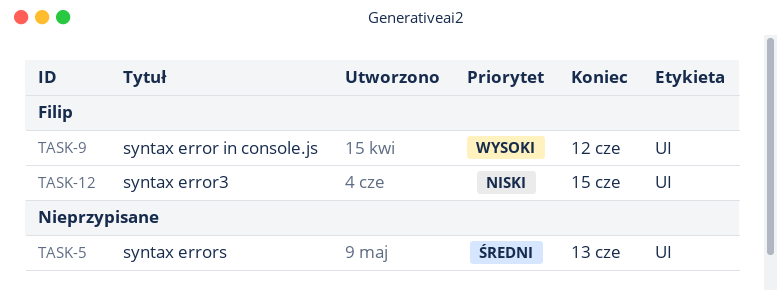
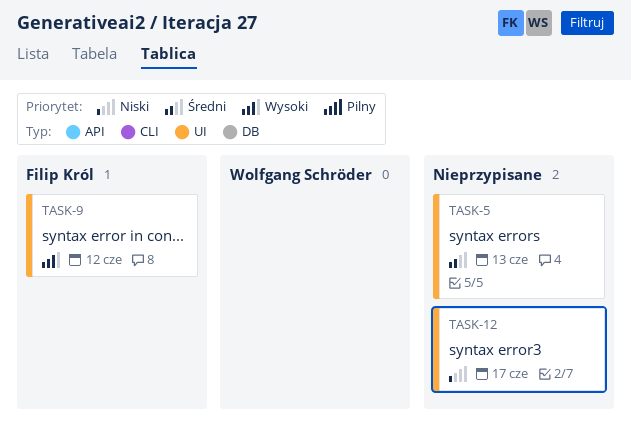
TASK-12, owner: Filip Król -> none
TASK-12, due: Jun 15 -> Jun 17

